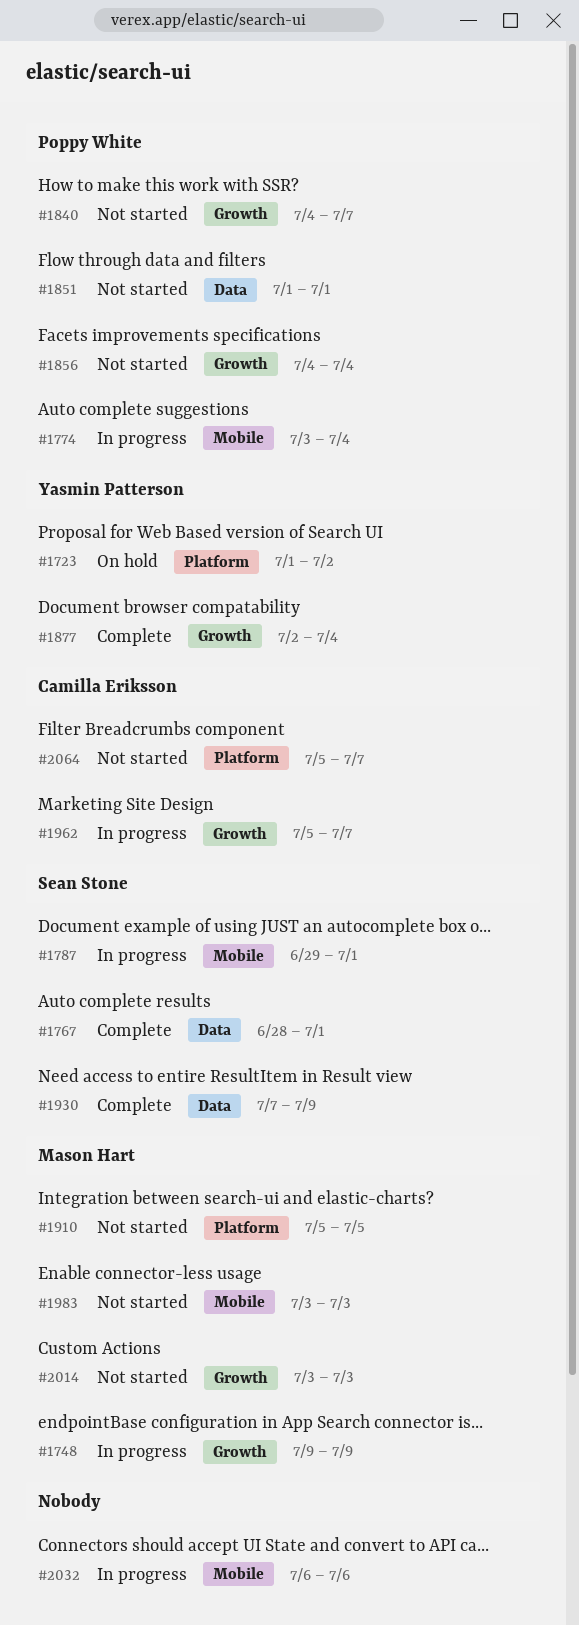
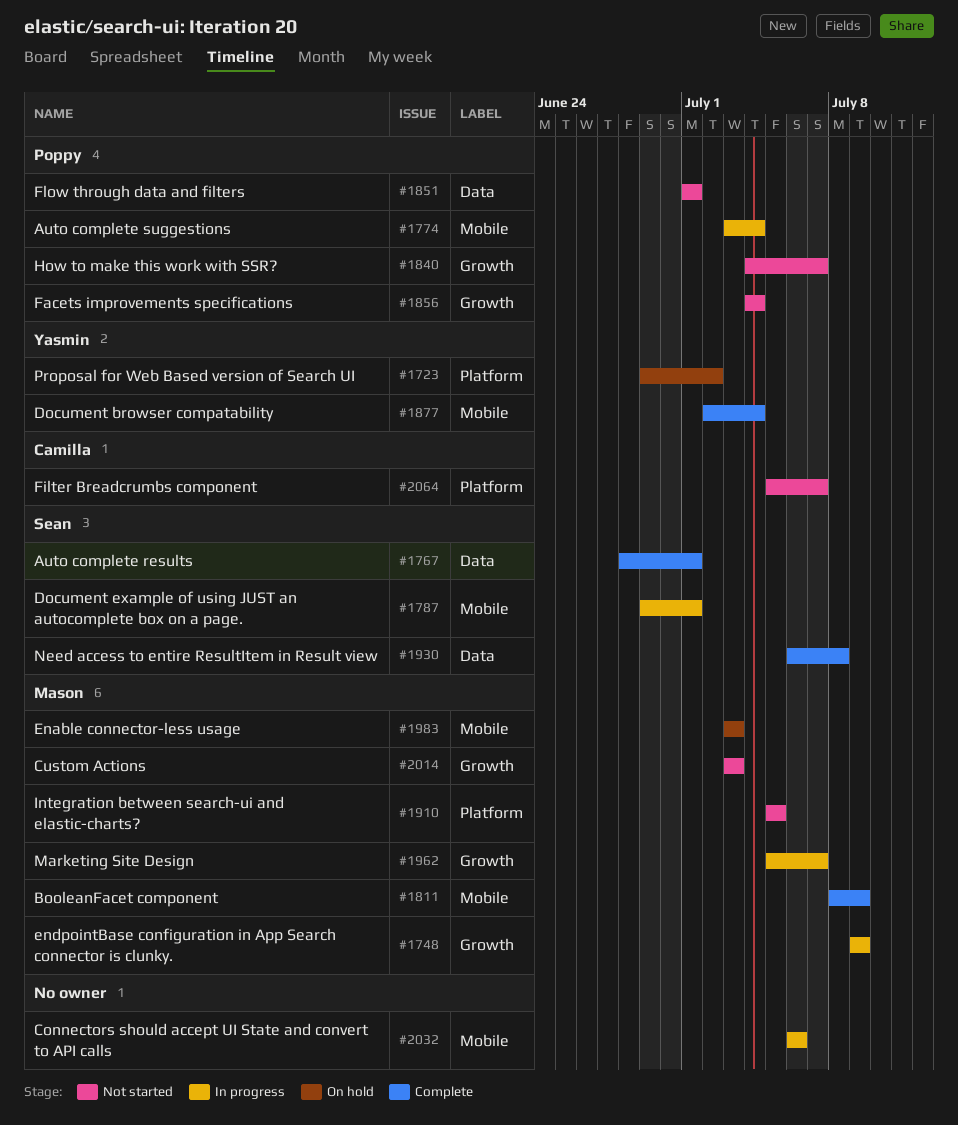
#1723, start: Jul 1 -> Jun 29
#1811: none -> present
#1877, label: Growth -> Mobile
#1930, start: Jul 7 -> Jul 6
#1930, due: Jul 9 -> Jul 8
#1962, owner: Camilla Eriksson -> Mason Hart
#1983, status: Not started -> On hold

